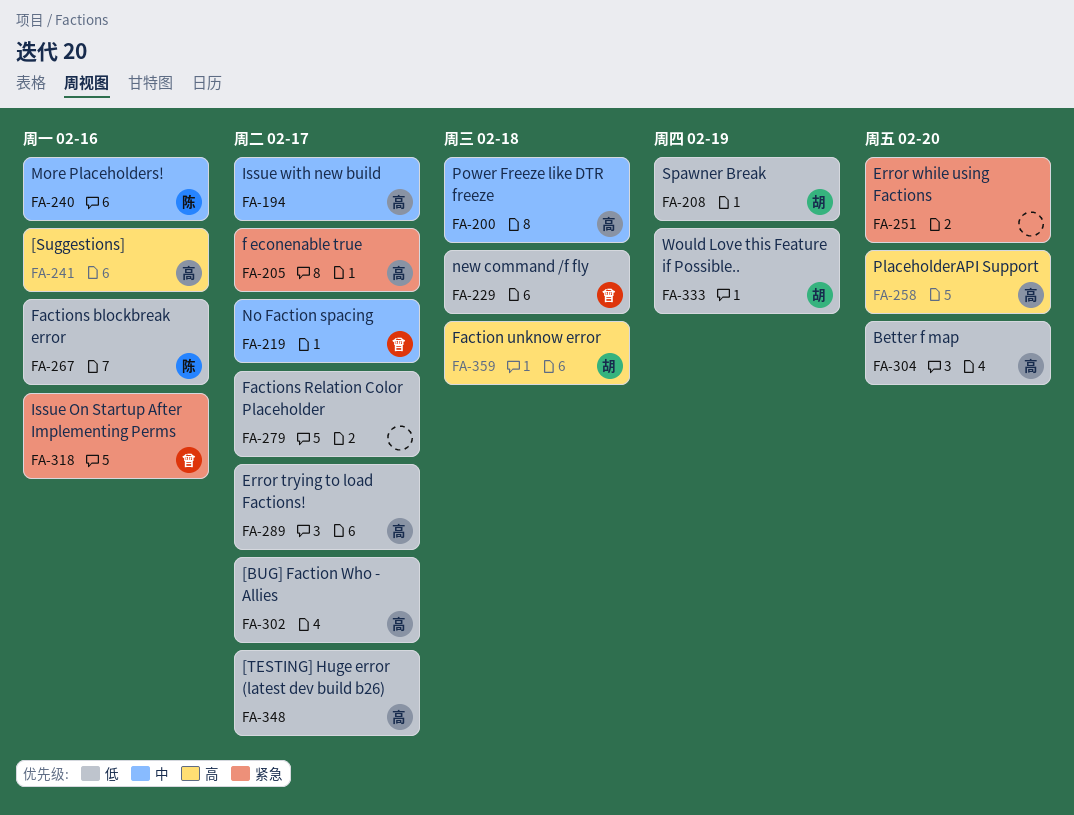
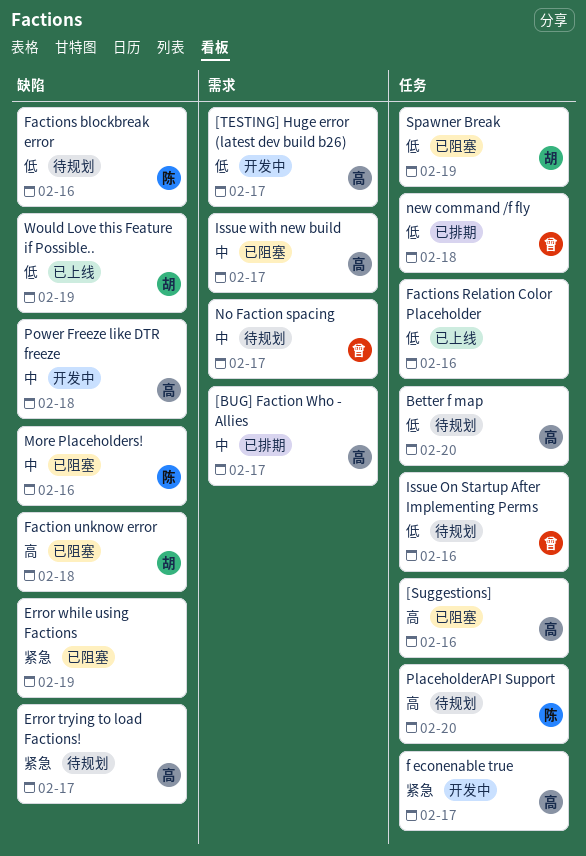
[BUG] Faction Who - Allies, priority: 低 -> 中
Error trying to load Factions!, priority: 低 -> 紧急
Error while using Factions, due: Feb 20 -> Feb 19
Factions Relation Color Placeholder, due: Feb 17 -> Feb 16
Issue On Startup After Implementing Perms, priority: 紧急 -> 低
PlaceholderAPI Support, owner: 高 -> 陈

